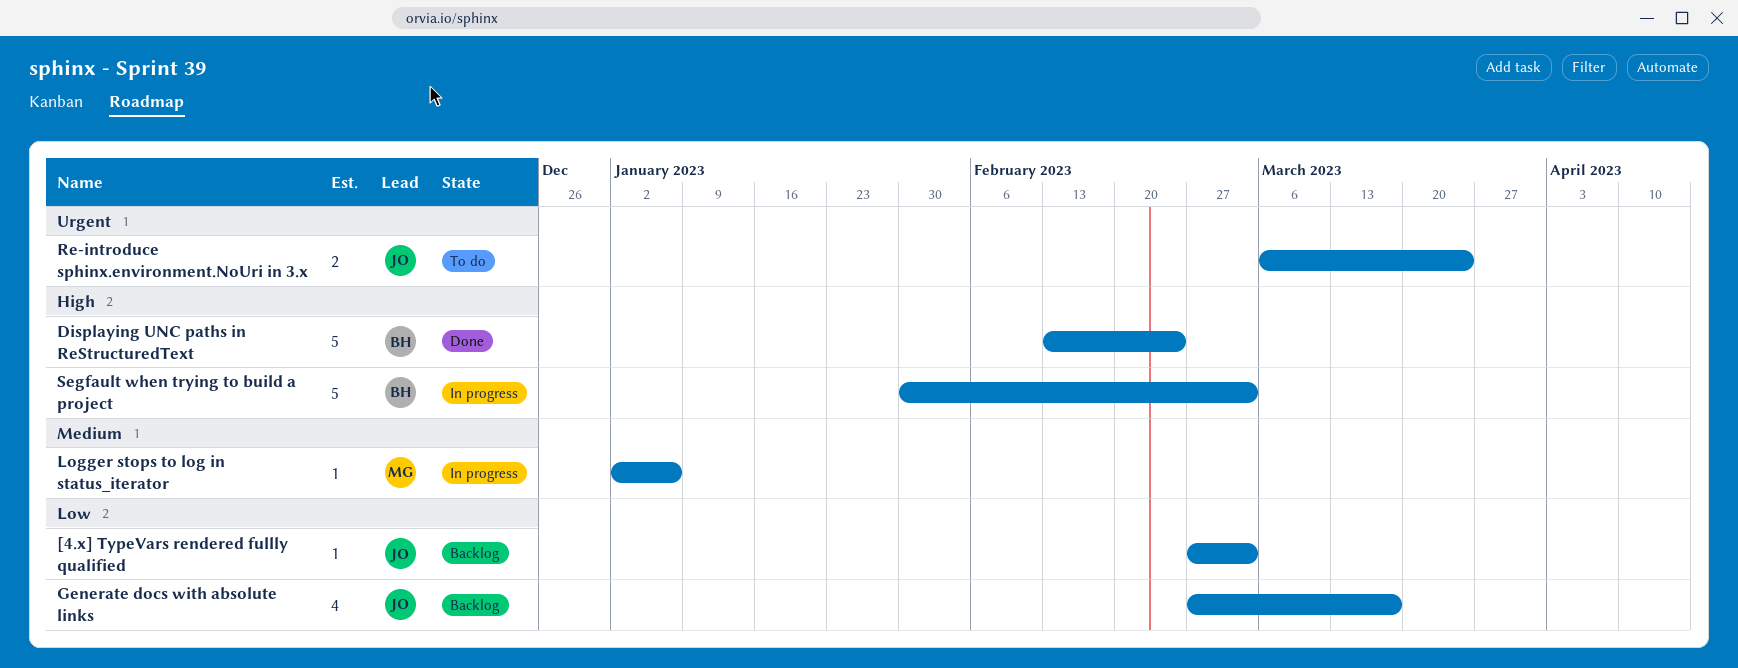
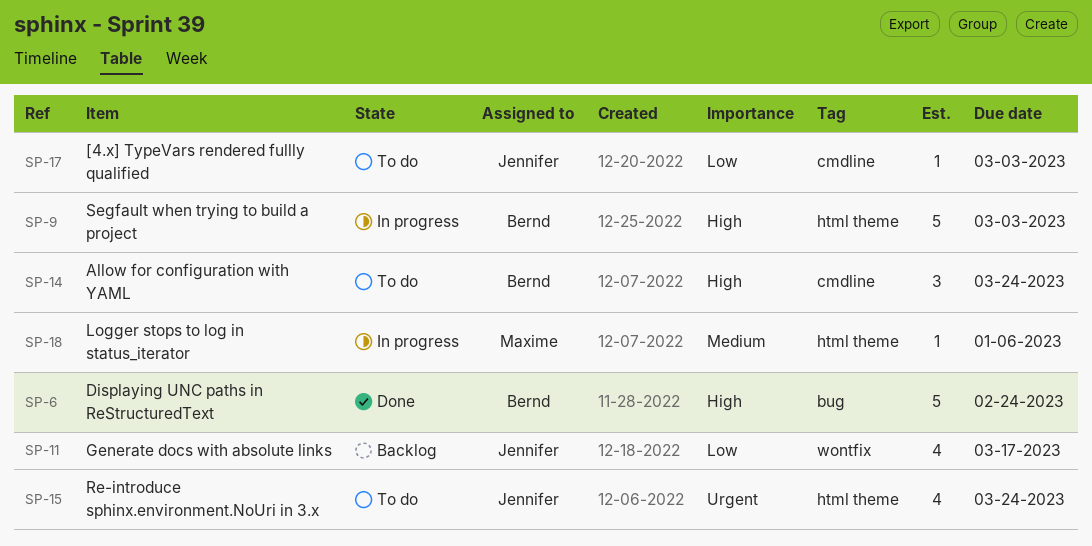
[4.x] TypeVars rendered fullly qualified, status: Backlog -> To do
Allow for configuration with YAML: none -> present
Re-introduce sphinx.environment.NoUri in 3.x, estimate: 2 -> 4

